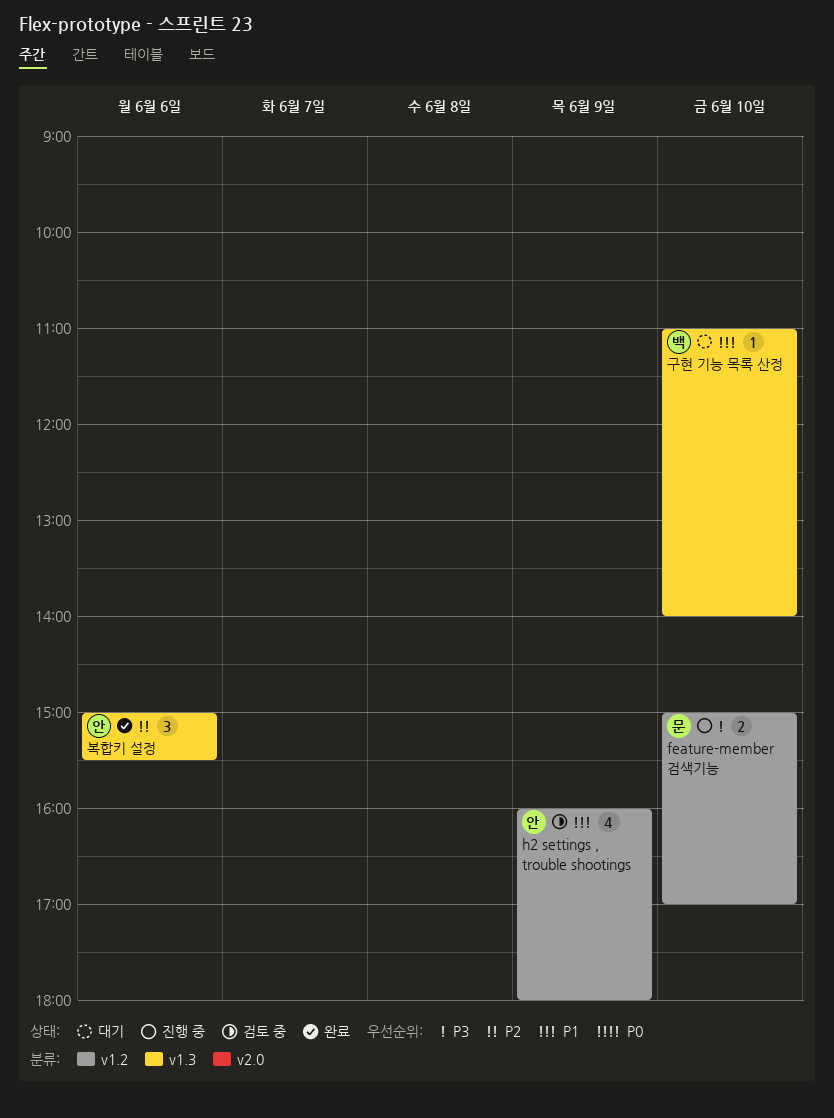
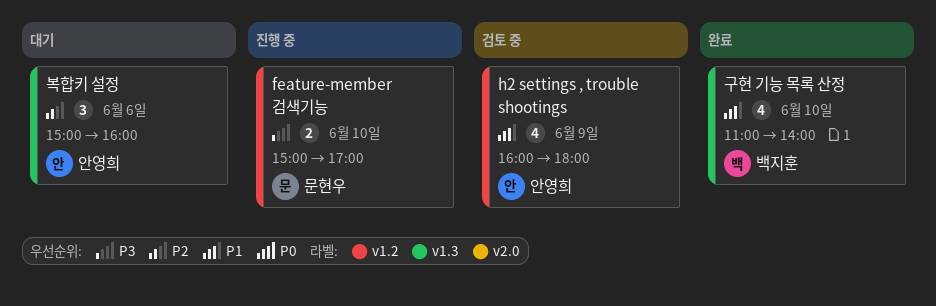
구현 기능 목록 산정, status: 대기 -> 완료
구현 기능 목록 산정, estimate: 1 -> 4
복합키 설정, status: 완료 -> 대기
복합키 설정, ends: 15:30 -> 16:00

